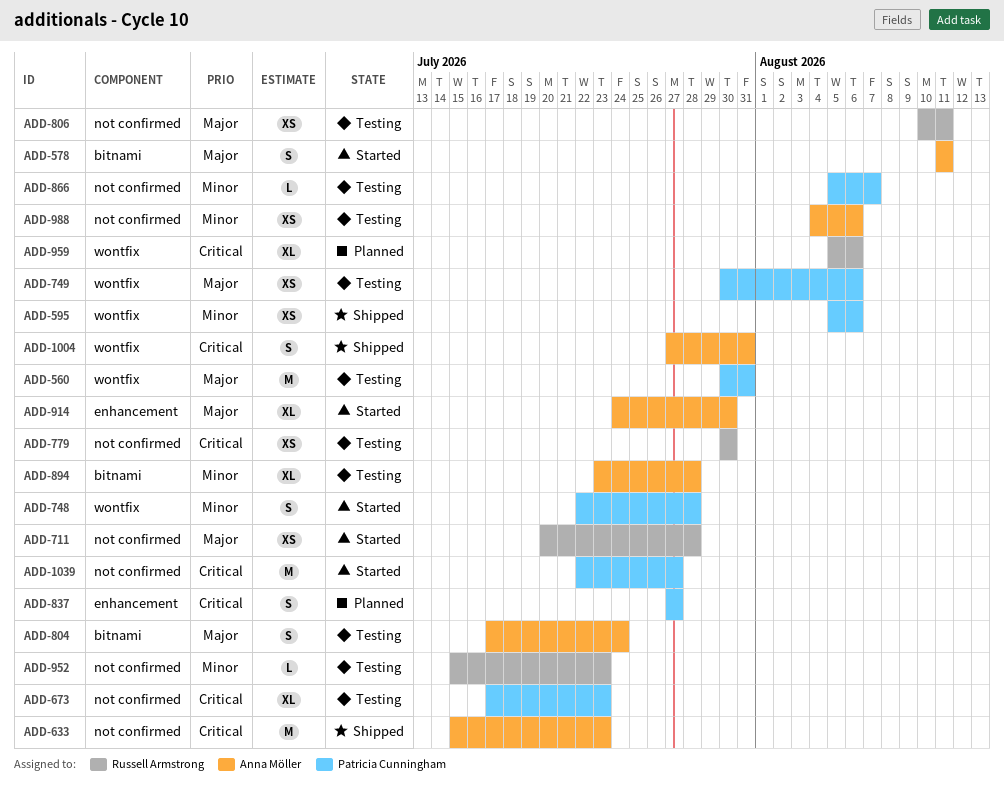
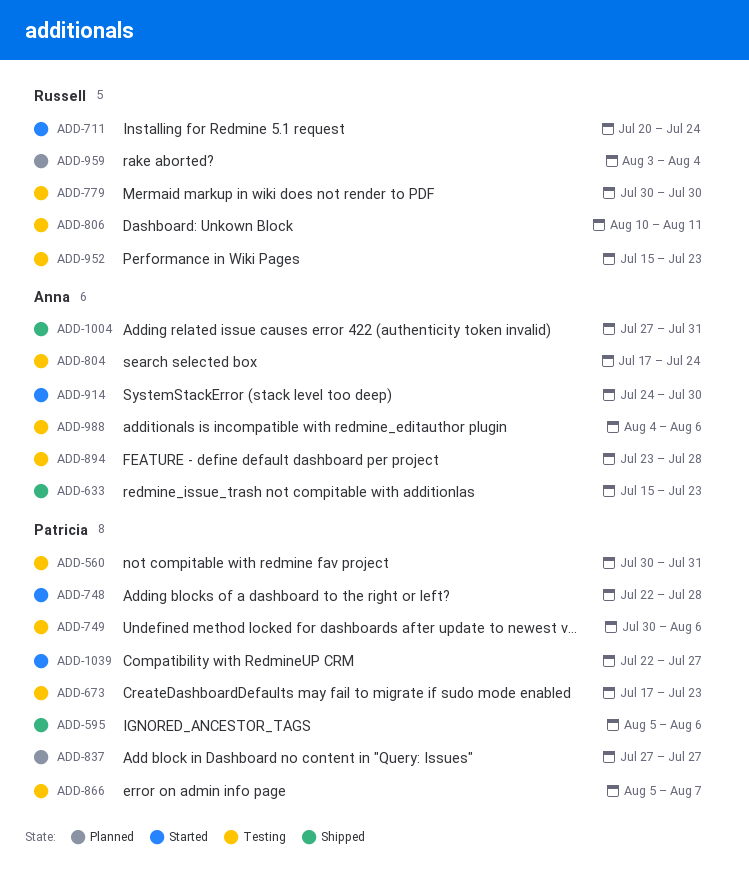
ADD-578: present -> none
ADD-711, due: Jul 28 -> Jul 24
ADD-959, start: Aug 5 -> Aug 3
ADD-959, due: Aug 6 -> Aug 4

